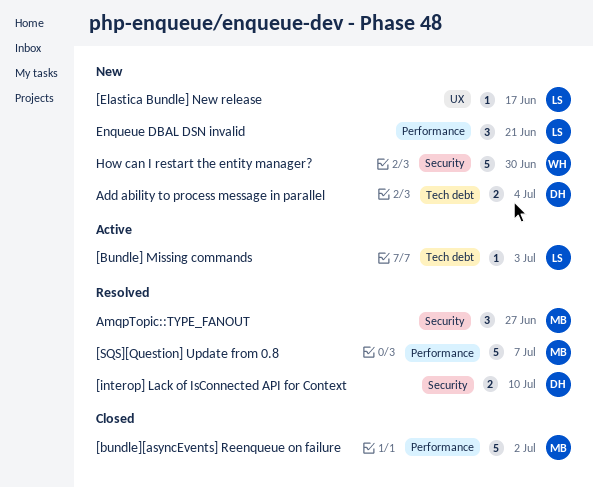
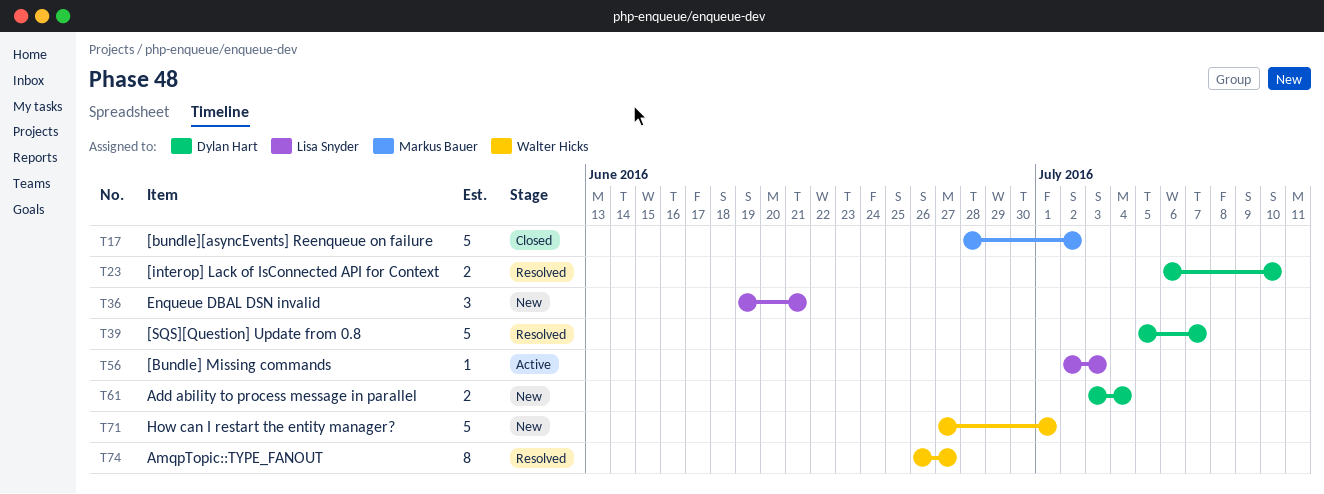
[Elastica Bundle] New release: present -> none
[SQS][Question] Update from 0.8, owner: Markus Bauer -> Dylan Hart
AmqpTopic::TYPE_FANOUT, owner: Markus Bauer -> Walter Hicks
AmqpTopic::TYPE_FANOUT, estimate: 3 -> 8
How can I restart the entity manager?, due: Jun 30 -> Jul 1

